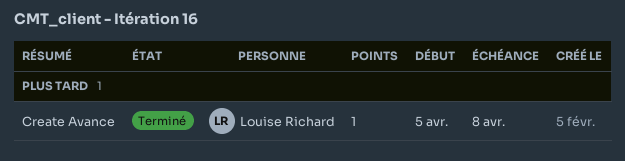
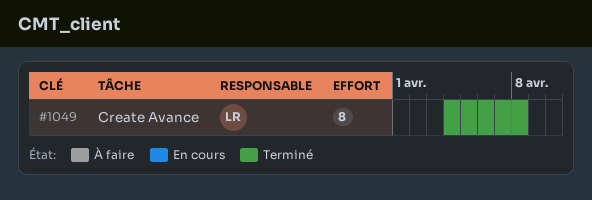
Create Avance, estimate: 1 -> 8
Create Avance, start: Apr 5 -> Apr 4

